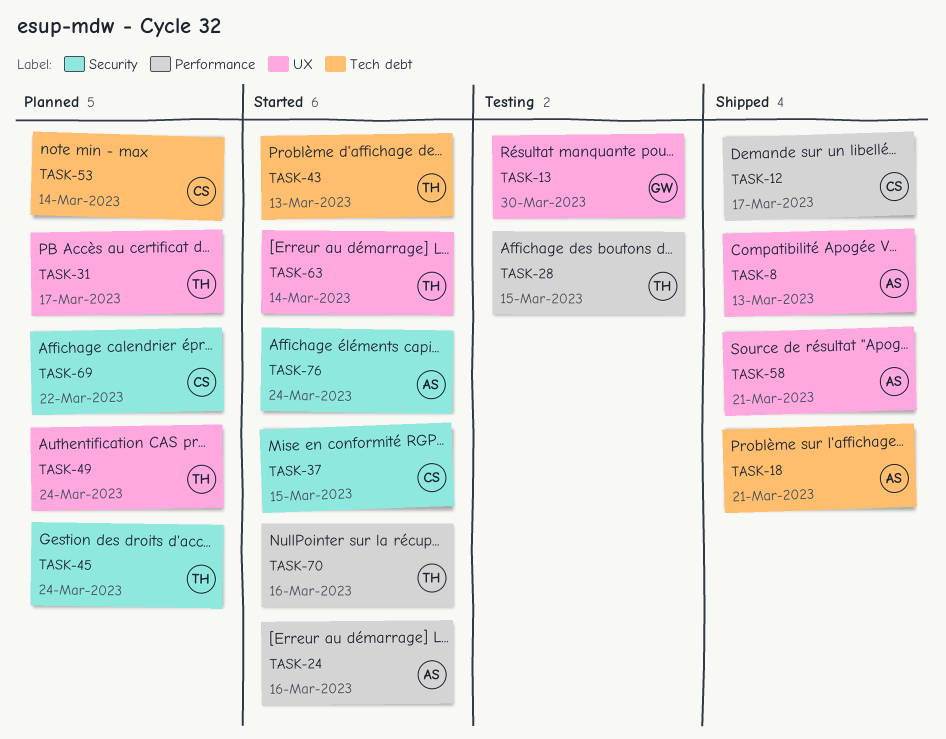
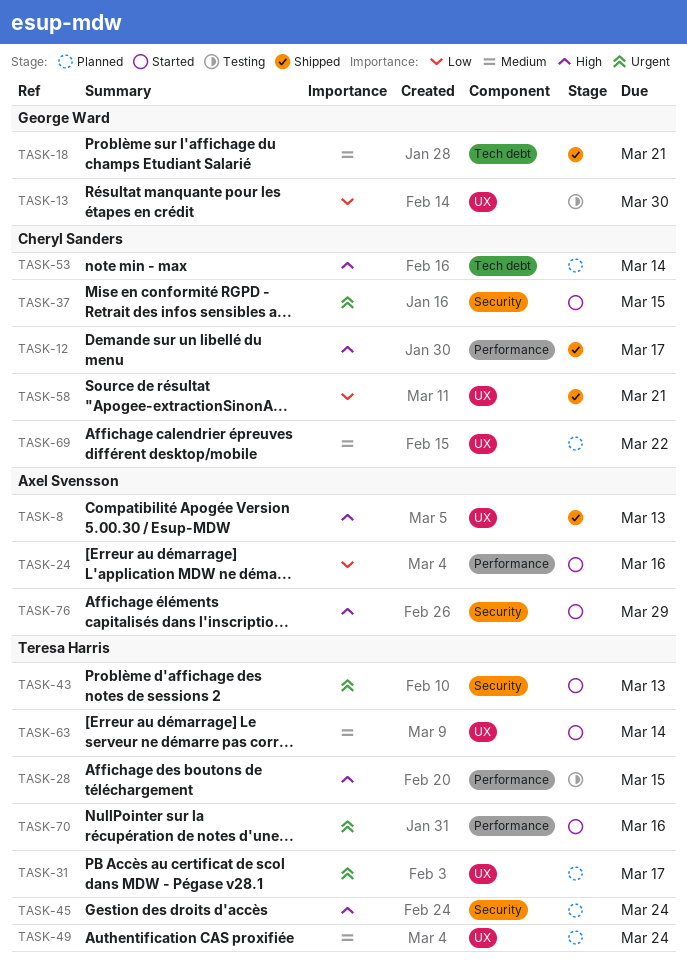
TASK-18, owner: Axel Svensson -> George Ward
TASK-43, label: Tech debt -> Security
TASK-58, owner: Axel Svensson -> Cheryl Sanders
TASK-69, label: Security -> UX
TASK-76, due: Mar 24 -> Mar 29

